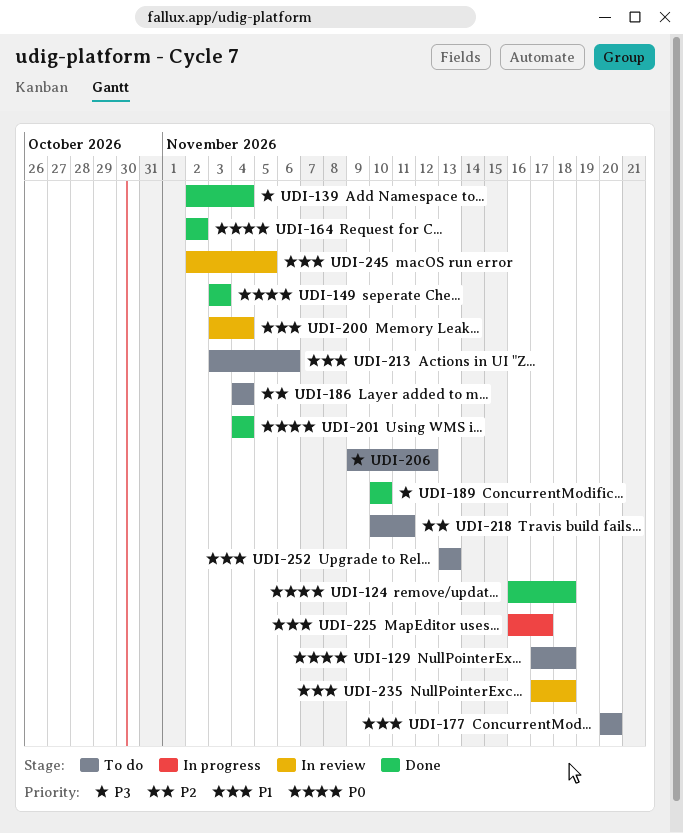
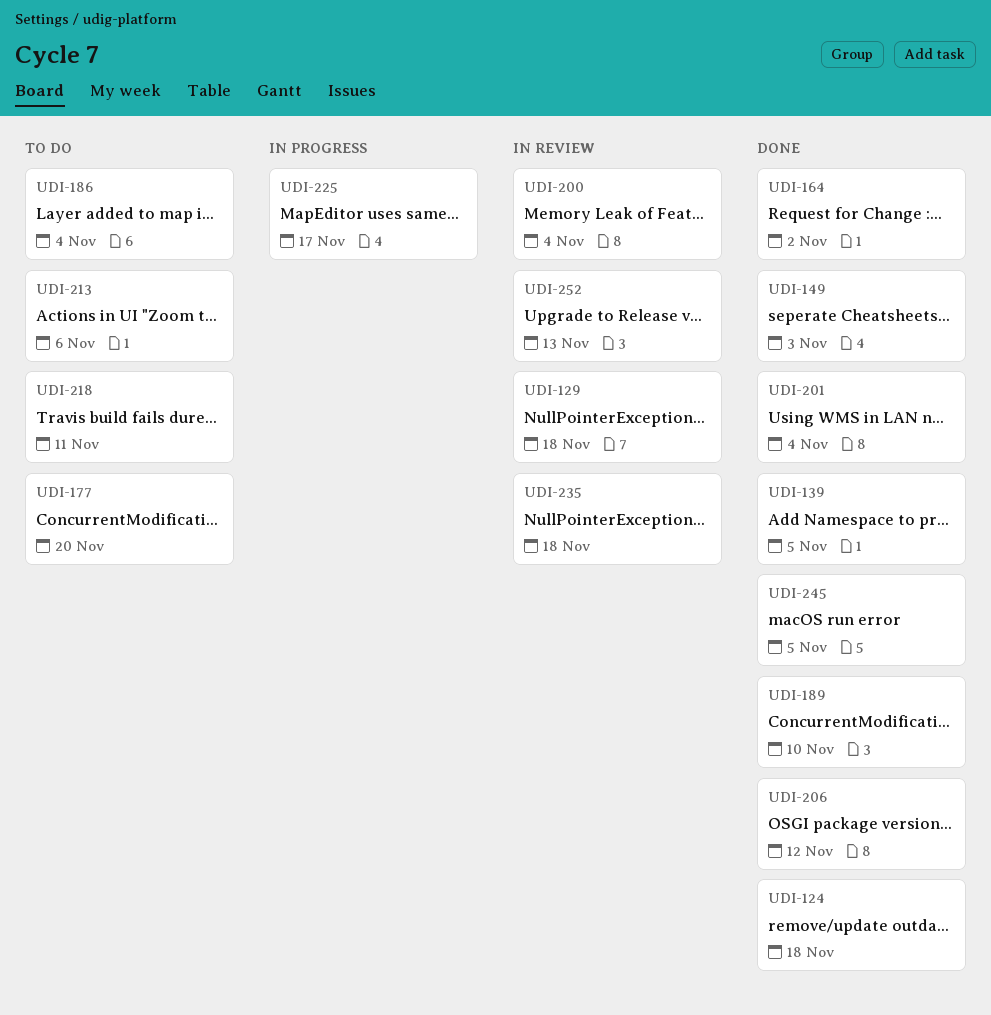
UDI-129, status: To do -> In review
UDI-139, due: Nov 4 -> Nov 5
UDI-206, status: To do -> Done
UDI-245, status: In review -> Done
UDI-252, status: To do -> In review

